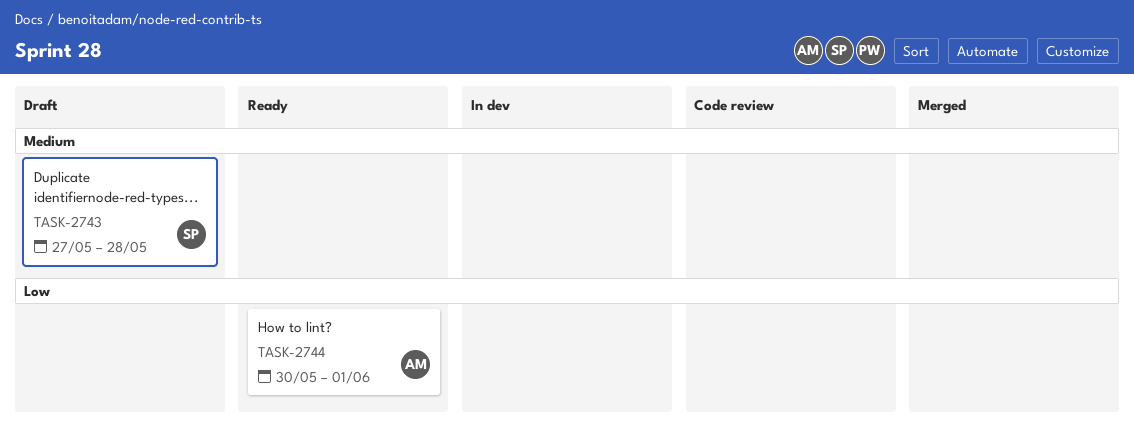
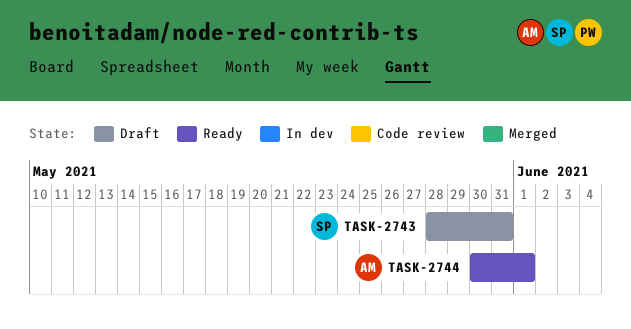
TASK-2743, start: May 27 -> May 28
TASK-2743, due: May 28 -> May 31

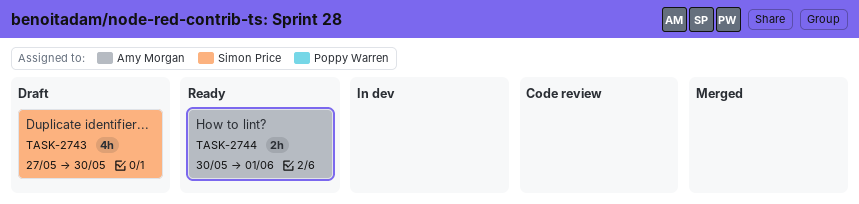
TASK-2743, start: May 28 -> May 27
TASK-2743, due: May 31 -> May 30

